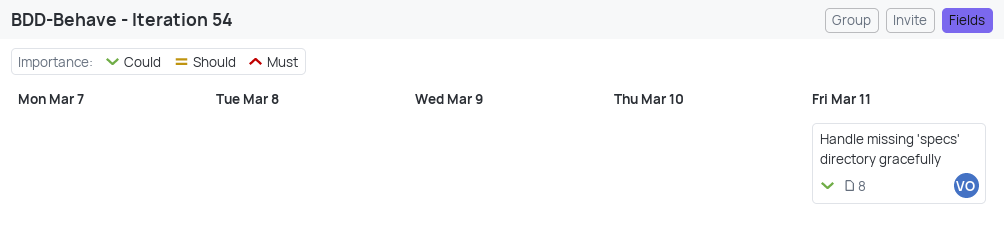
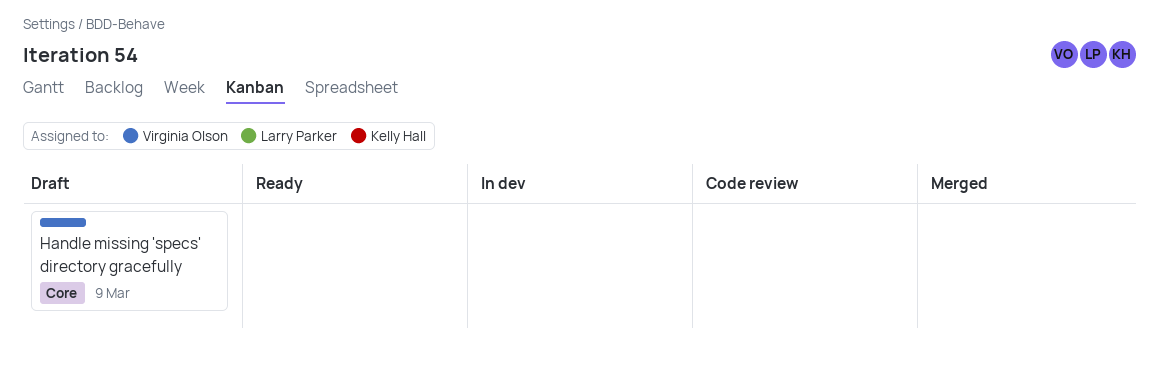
Handle missing 'specs' directory gracefully, due: Mar 11 -> Mar 9

